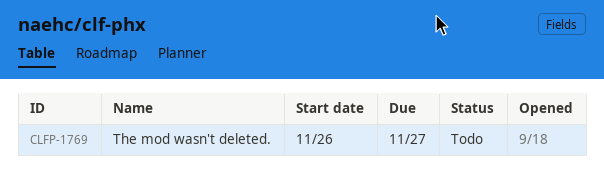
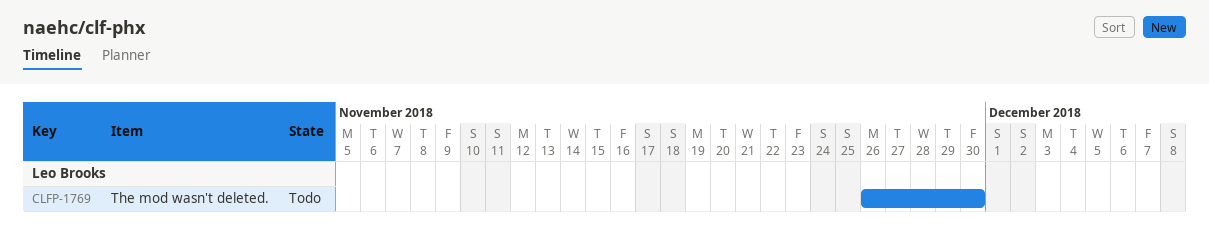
CLFP-1769, due: Nov 27 -> Nov 30

